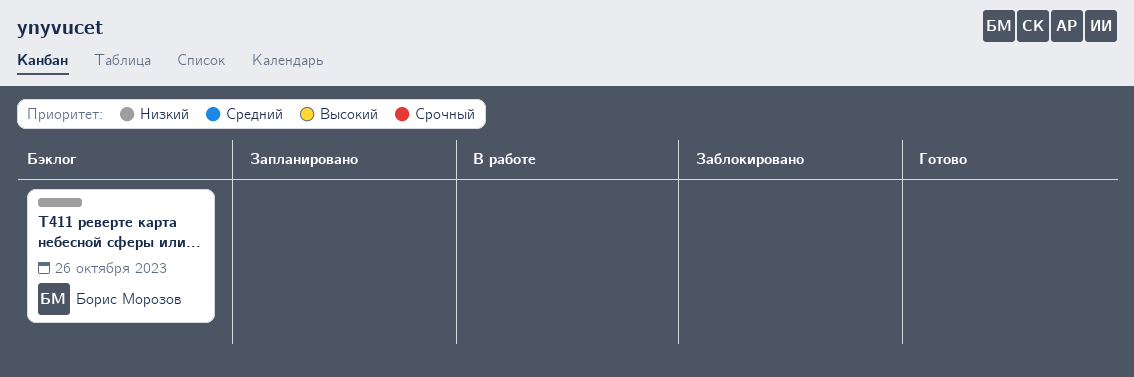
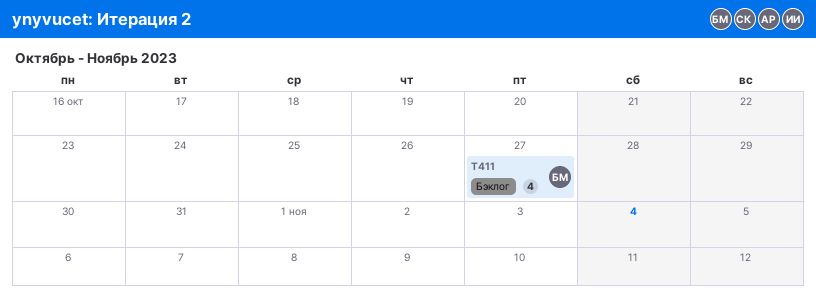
T411, due: Oct 26 -> Oct 27

